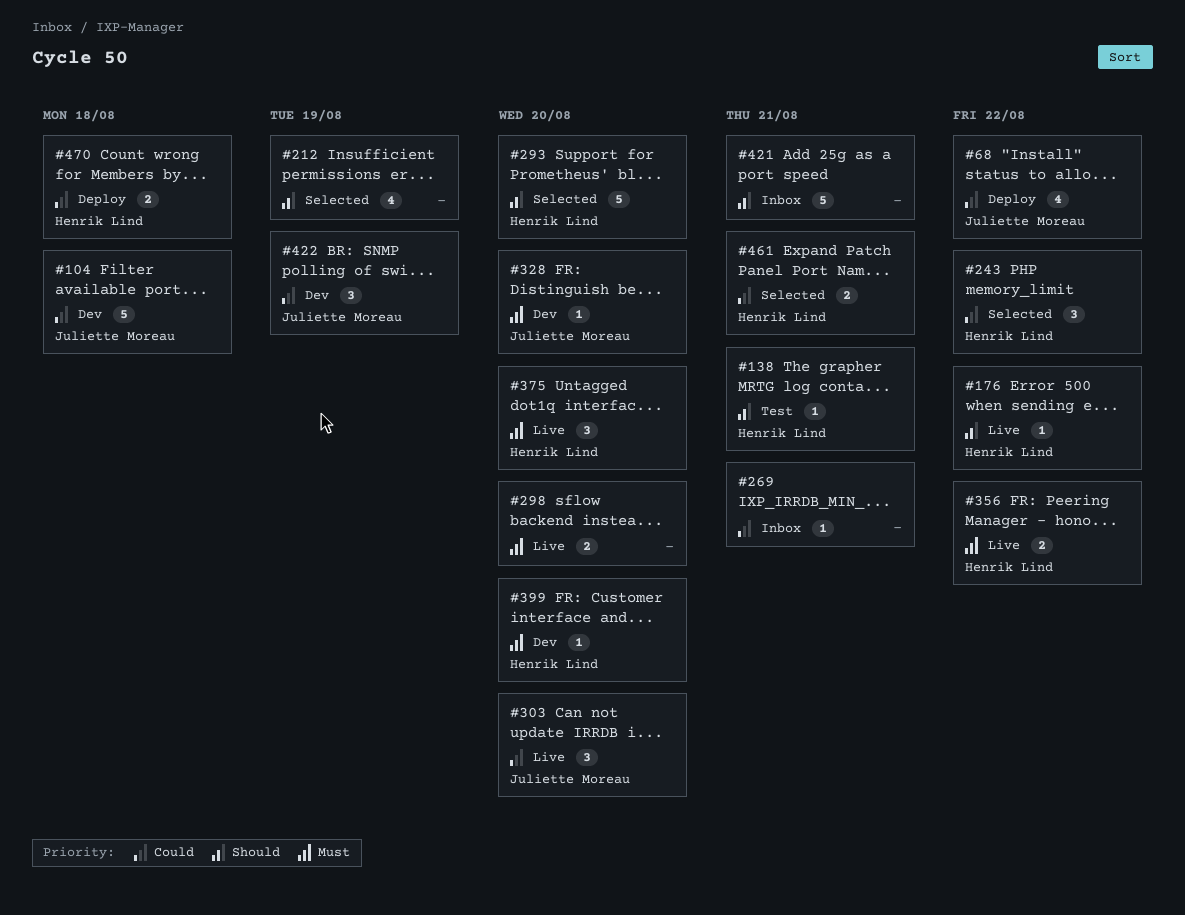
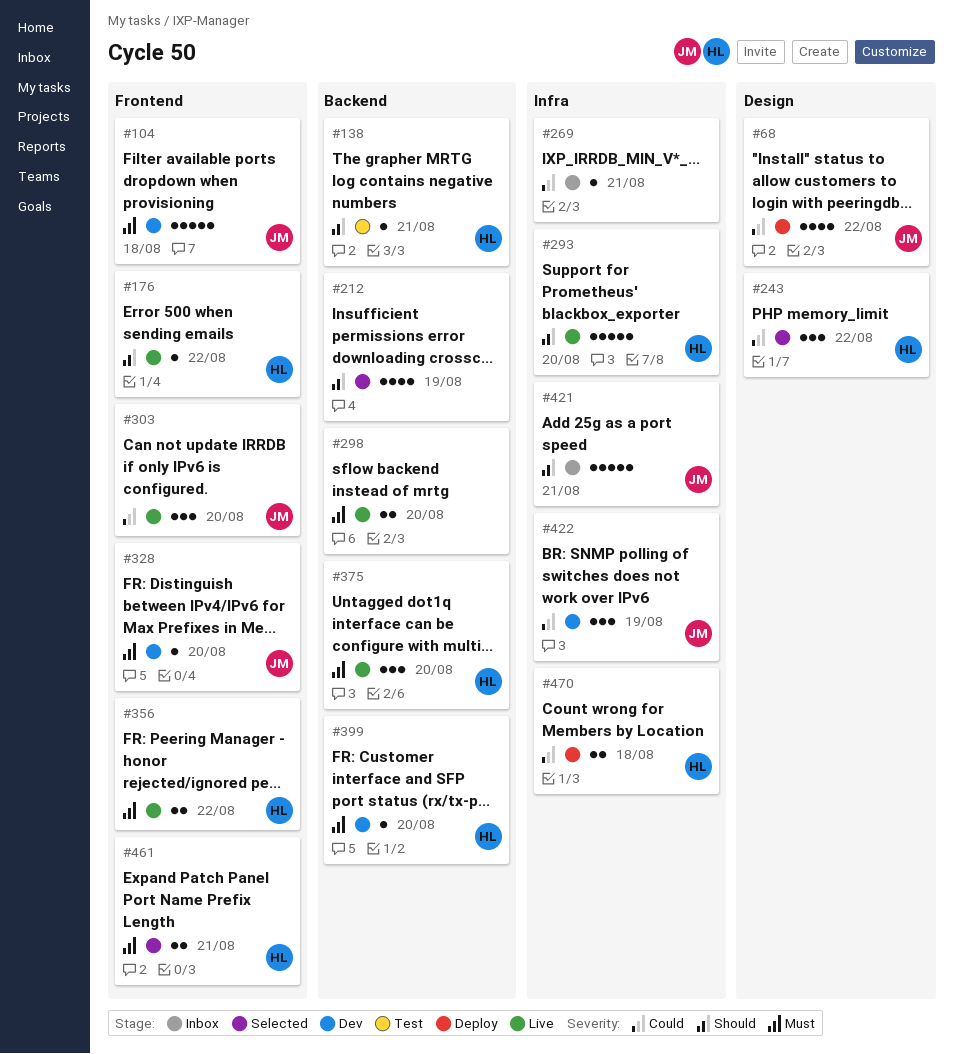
#104, priority: Could -> Must
#293, status: Selected -> Live
#421, owner: none -> Juliette Moreau
#461, priority: Could -> Must

